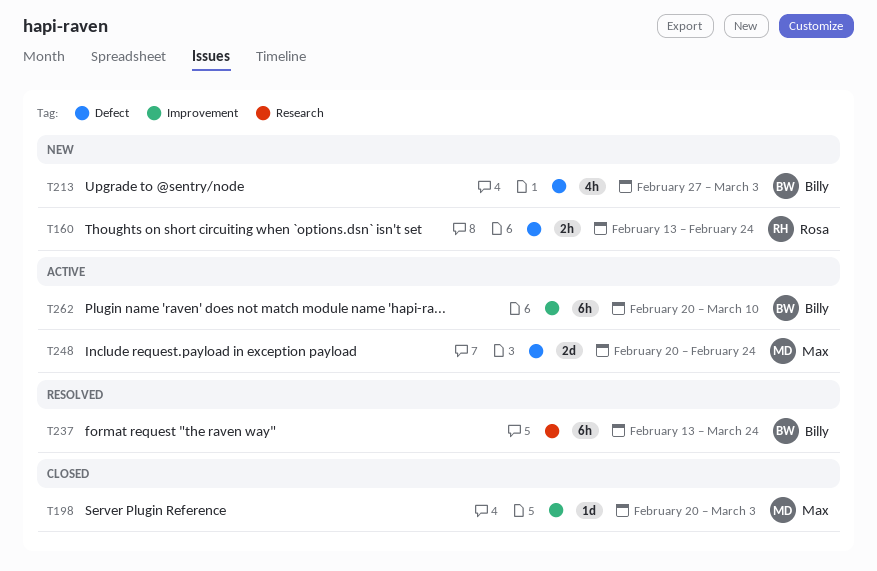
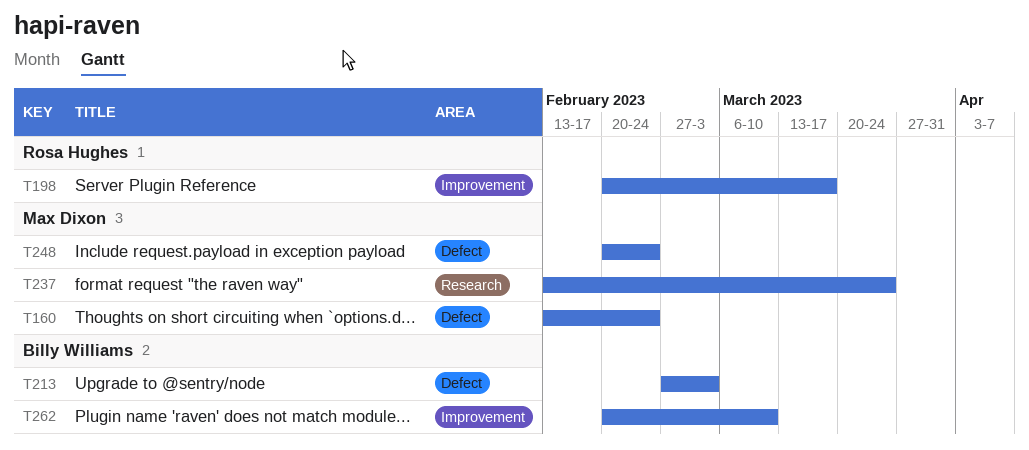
T160, owner: Rosa Hughes -> Max Dixon
T198, owner: Max Dixon -> Rosa Hughes
T198, due: Mar 3 -> Mar 17
T237, owner: Billy Williams -> Max Dixon

